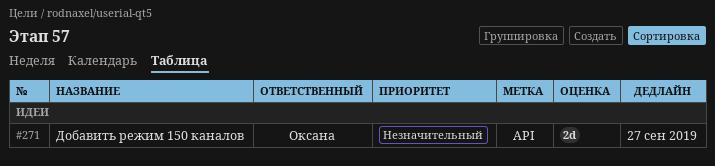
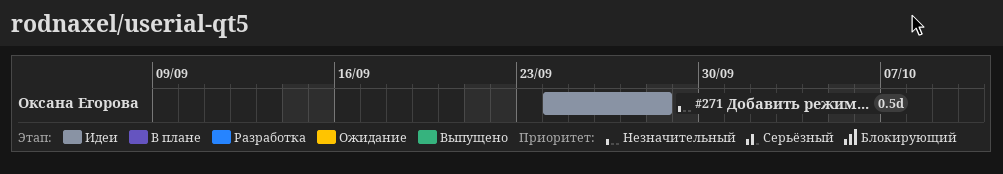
#271, estimate: 2d -> 0.5d
#271, due: Sep 27 -> Sep 28

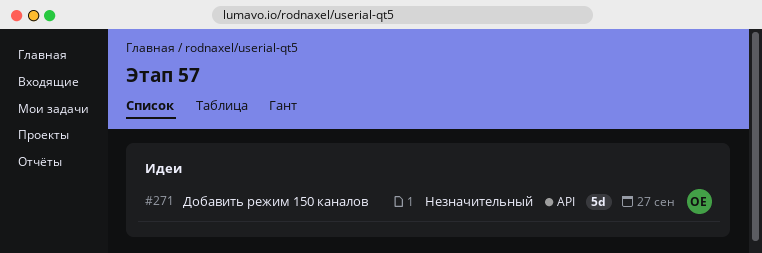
#271, estimate: 0.5d -> 5d
#271, due: Sep 28 -> Sep 27

